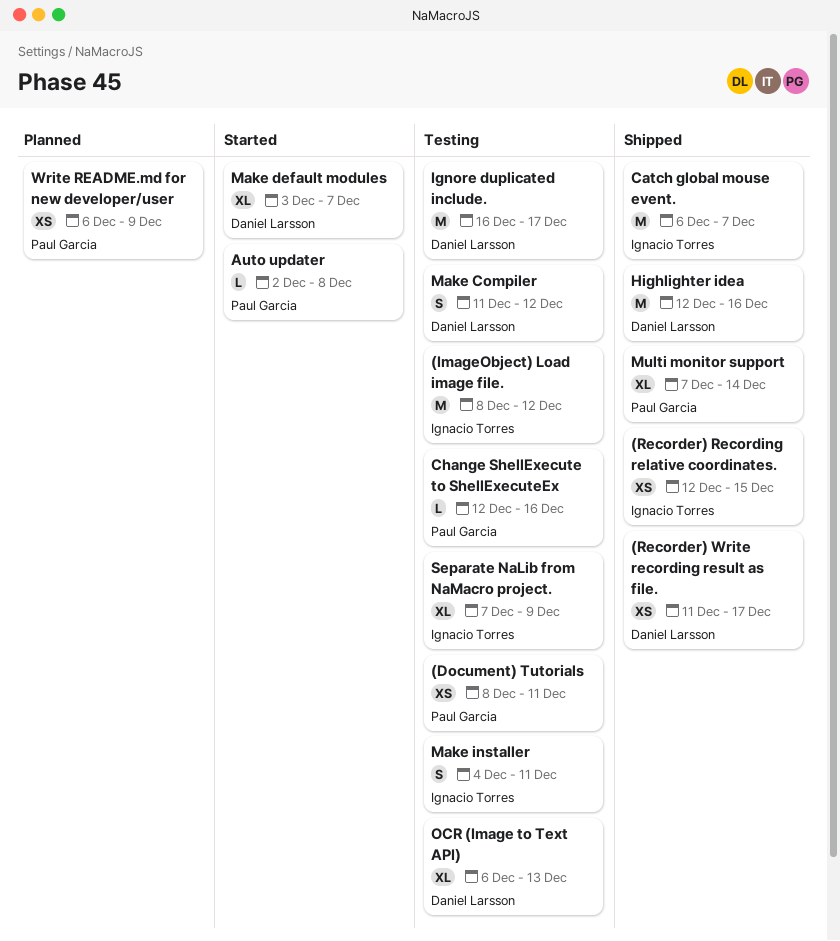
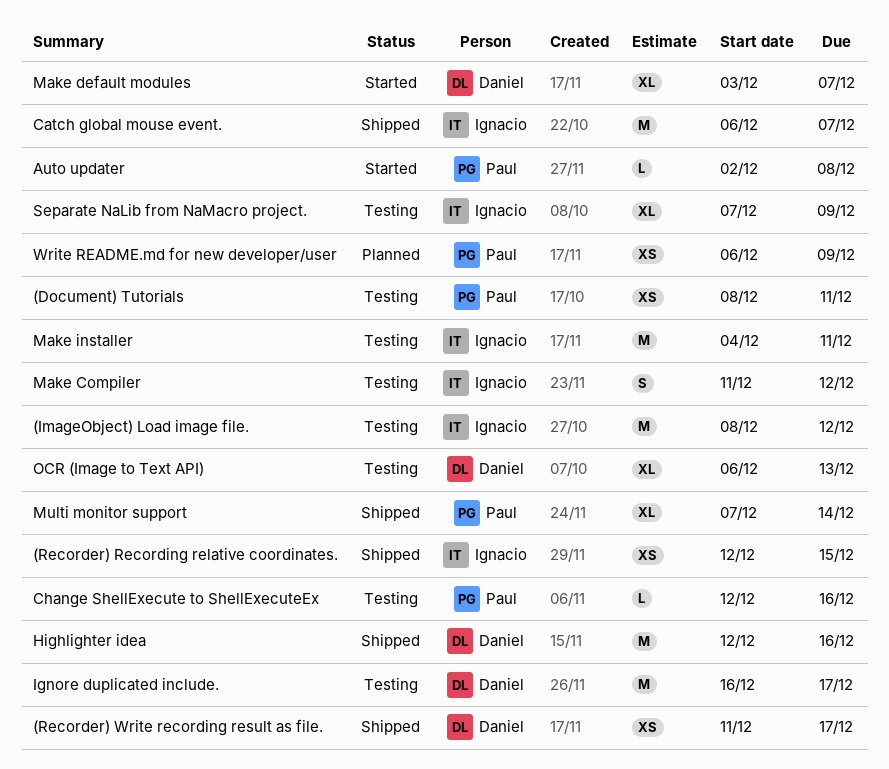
Make Compiler, owner: Daniel Larsson -> Ignacio Torres
Make installer, estimate: S -> M

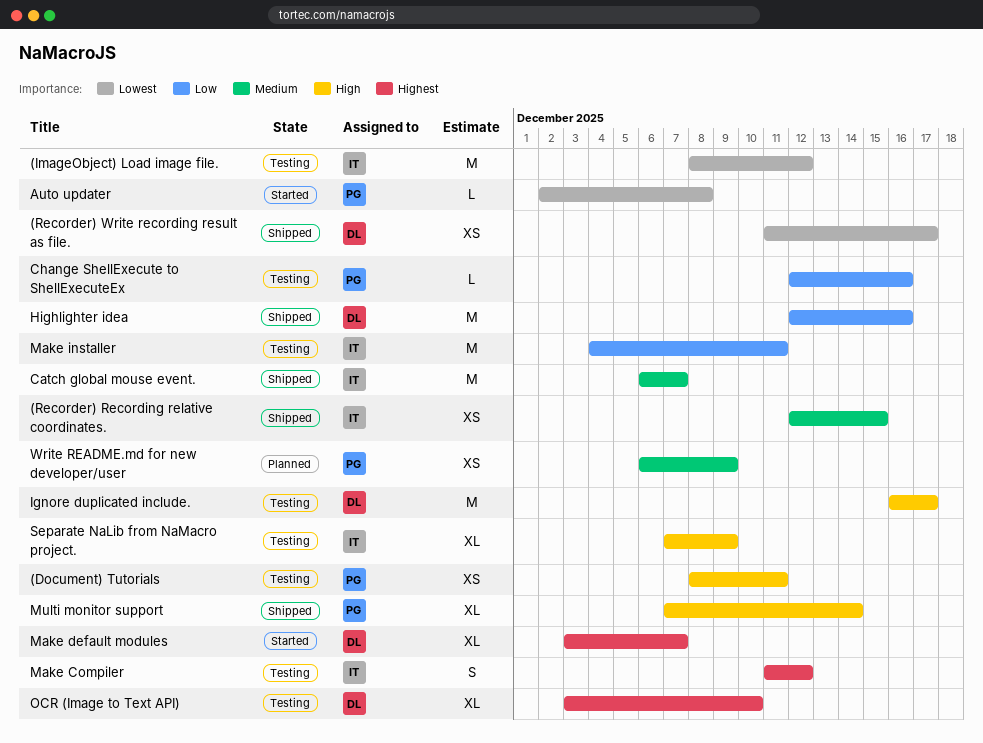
OCR (Image to Text API), start: Dec 6 -> Dec 3
OCR (Image to Text API), due: Dec 13 -> Dec 10

